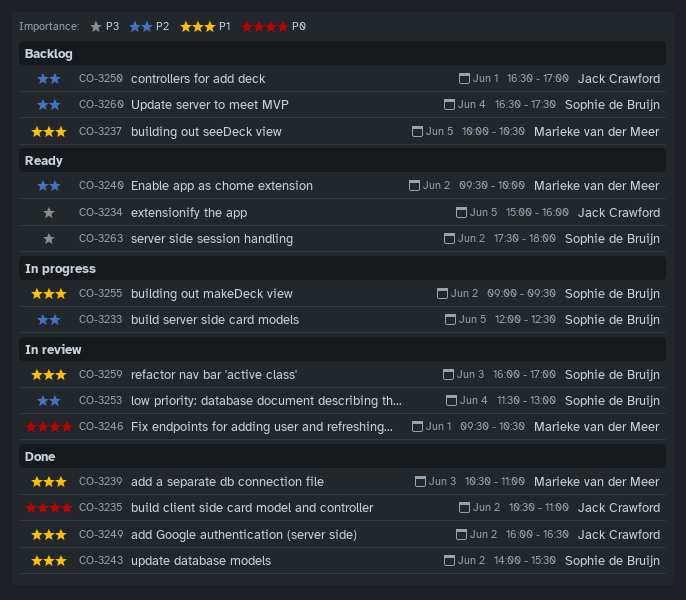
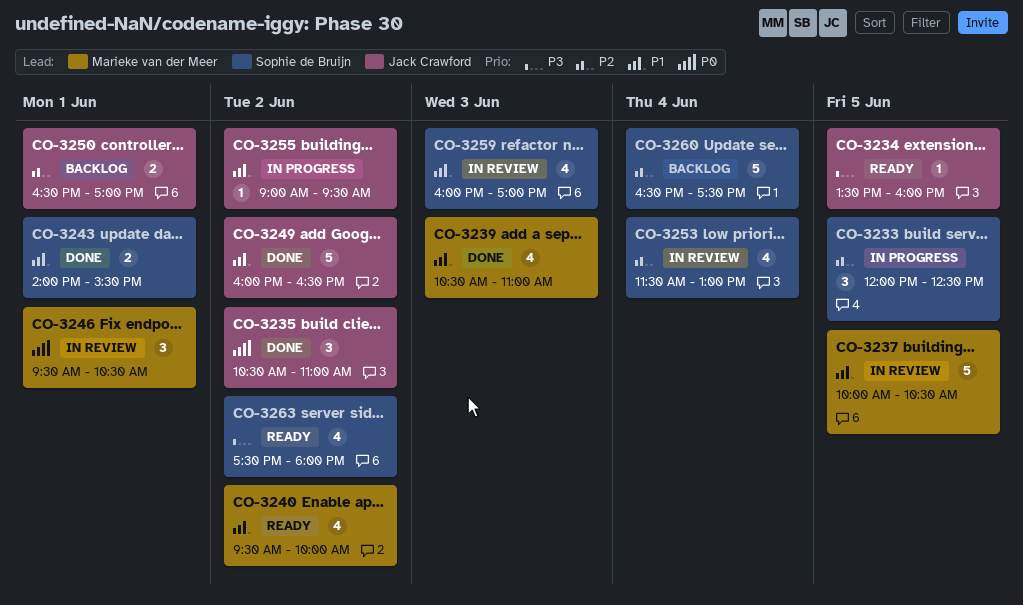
CO-3234, begins: 15:00 -> 13:30
CO-3237, status: Backlog -> In review
CO-3240, priority: P2 -> P1
CO-3243, day: Jun 2 -> Jun 1
CO-3255, owner: Sophie de Bruijn -> Jack Crawford

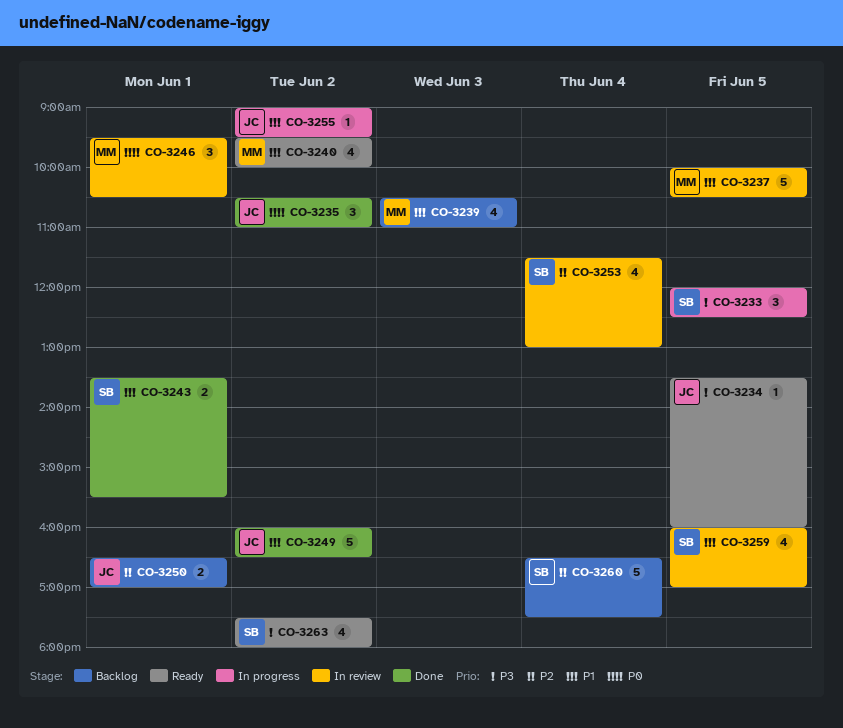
CO-3233, priority: P2 -> P3
CO-3239, status: Done -> Backlog
CO-3243, begins: 14:00 -> 13:30
CO-3259, day: Jun 3 -> Jun 5

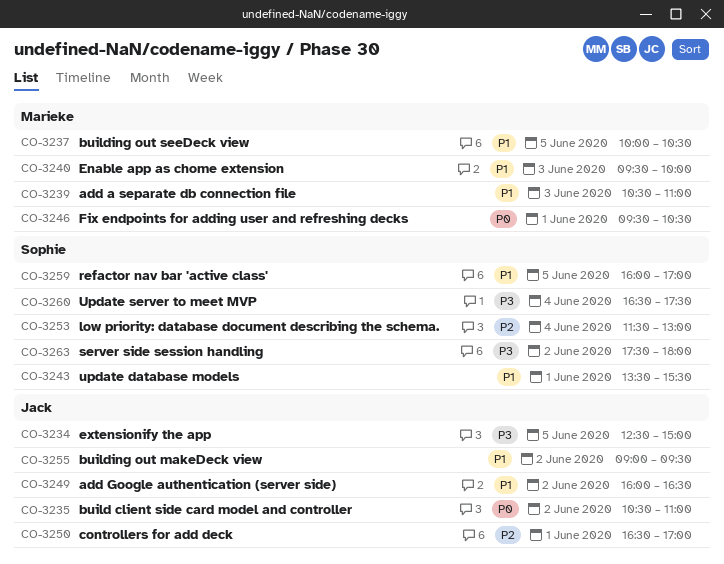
CO-3233: present -> none
CO-3234, begins: 13:30 -> 12:30
CO-3234, ends: 16:00 -> 15:00
CO-3240, day: Jun 2 -> Jun 3
CO-3260, priority: P2 -> P3

